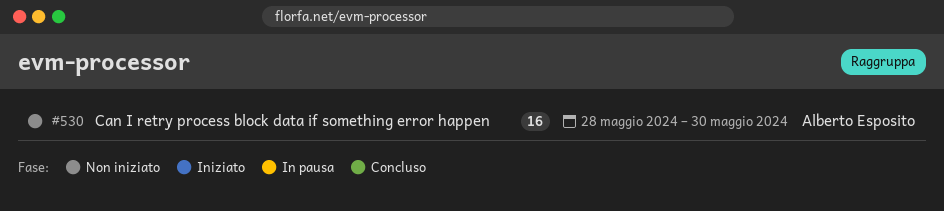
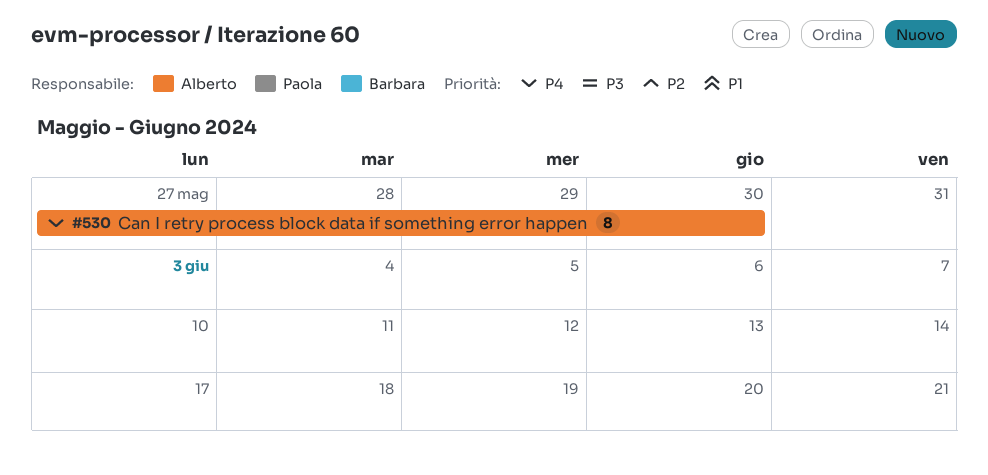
#530, estimate: 16 -> 8
#530, start: May 28 -> May 27

